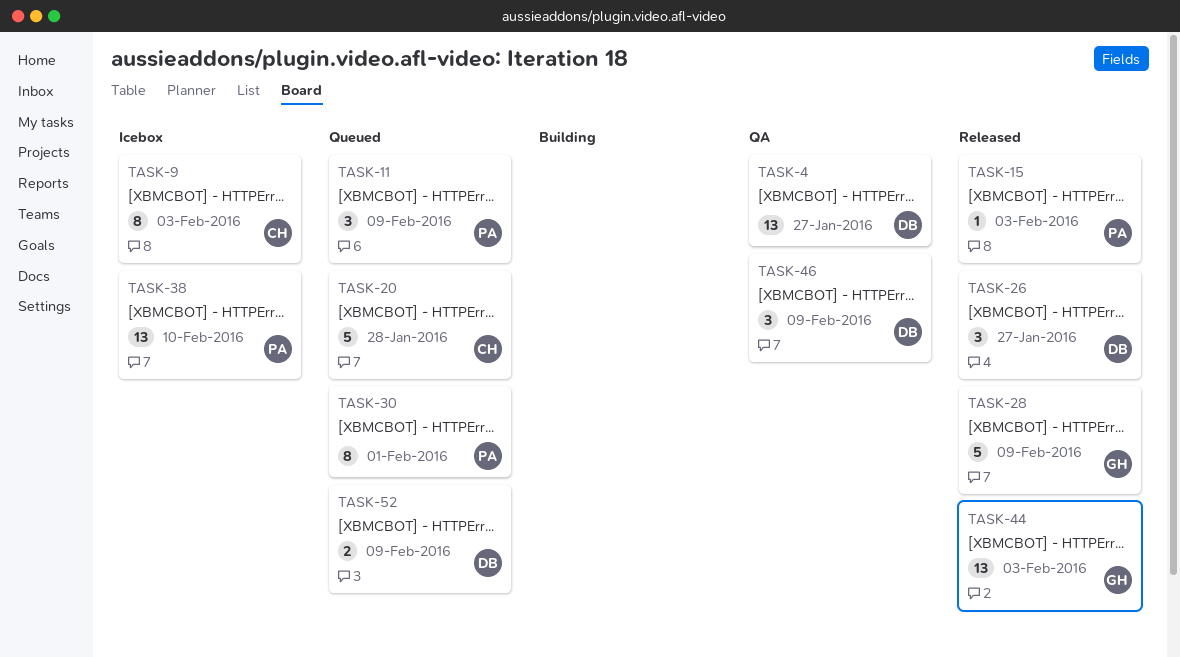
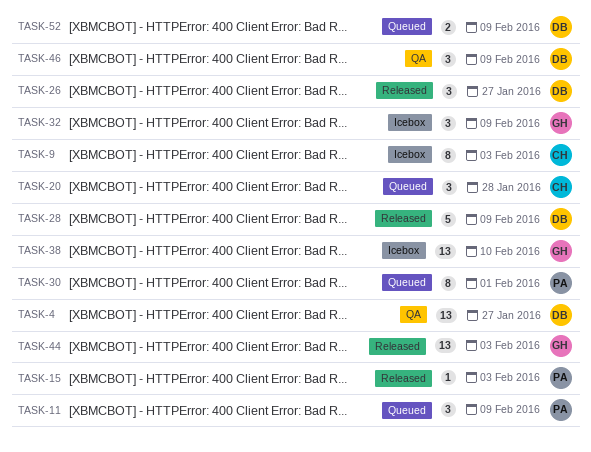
TASK-20, estimate: 5 -> 3
TASK-28, owner: GH -> DB
TASK-32: none -> present
TASK-38, owner: PA -> GH

